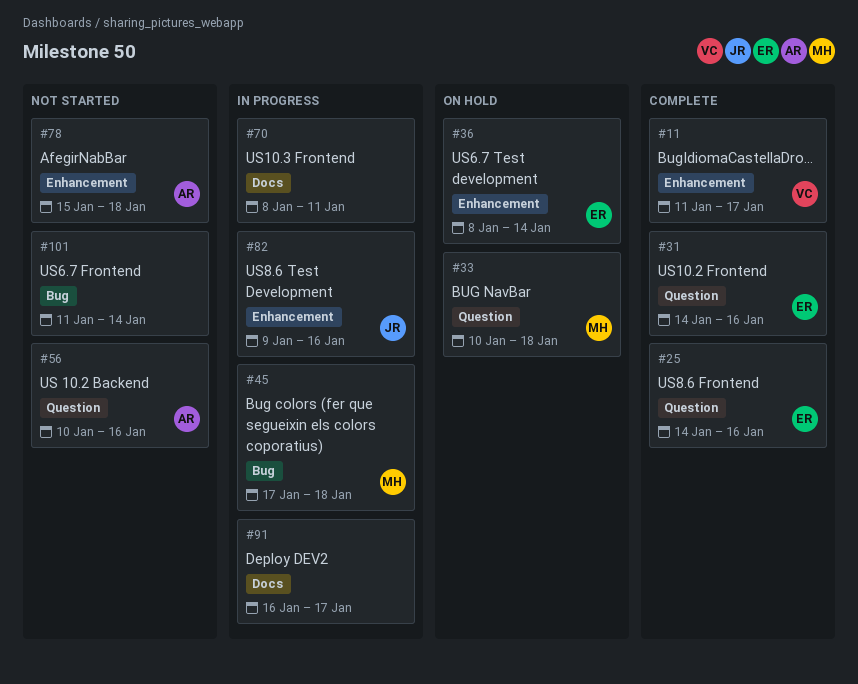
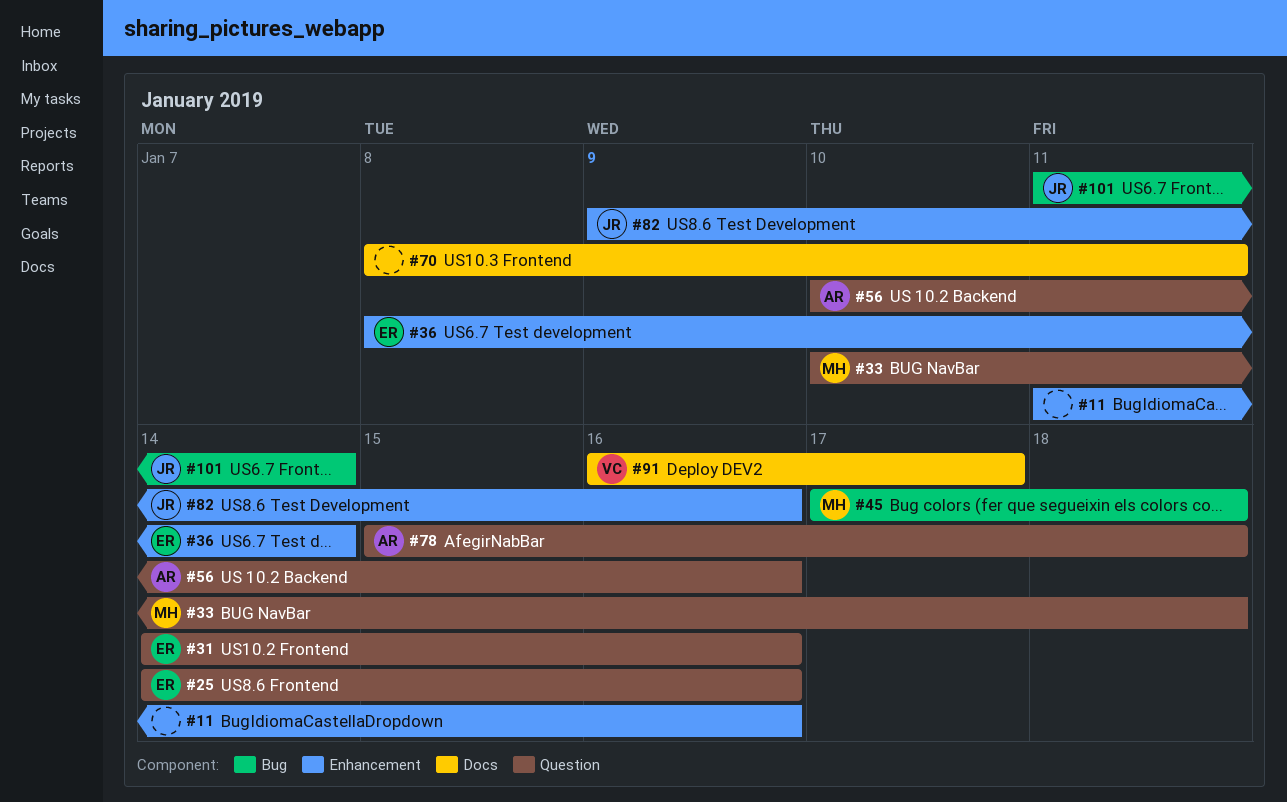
#11, owner: VC -> none
#11, due: Jan 17 -> Jan 16
#78, label: Enhancement -> Question
#91, owner: none -> VC
#101, owner: none -> JR

